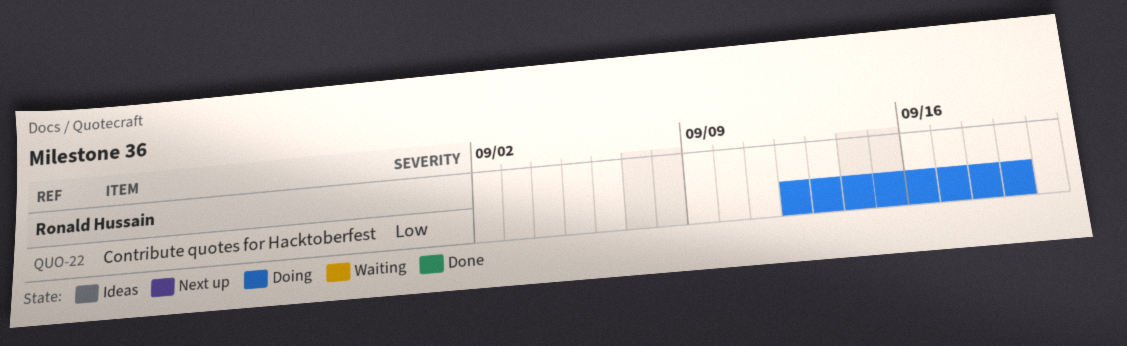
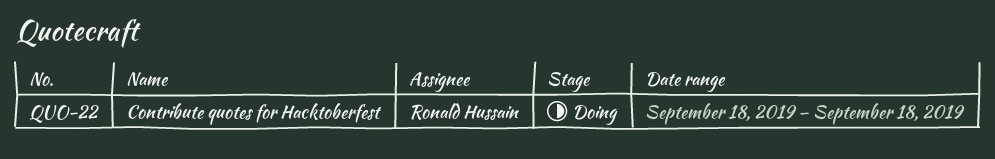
QUO-22, start: Sep 12 -> Sep 18
QUO-22, due: Sep 19 -> Sep 18

